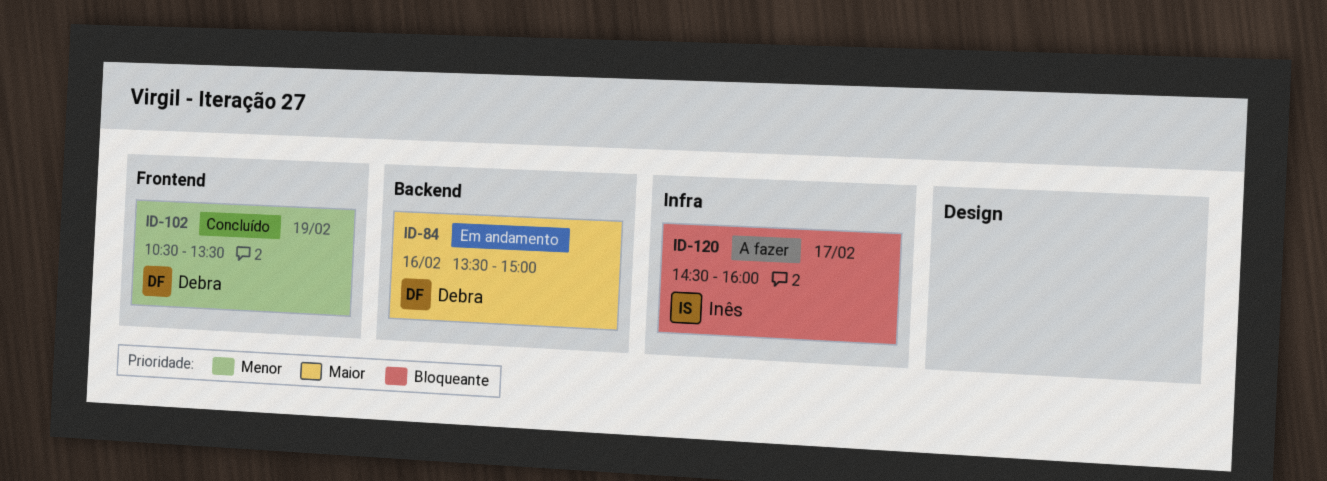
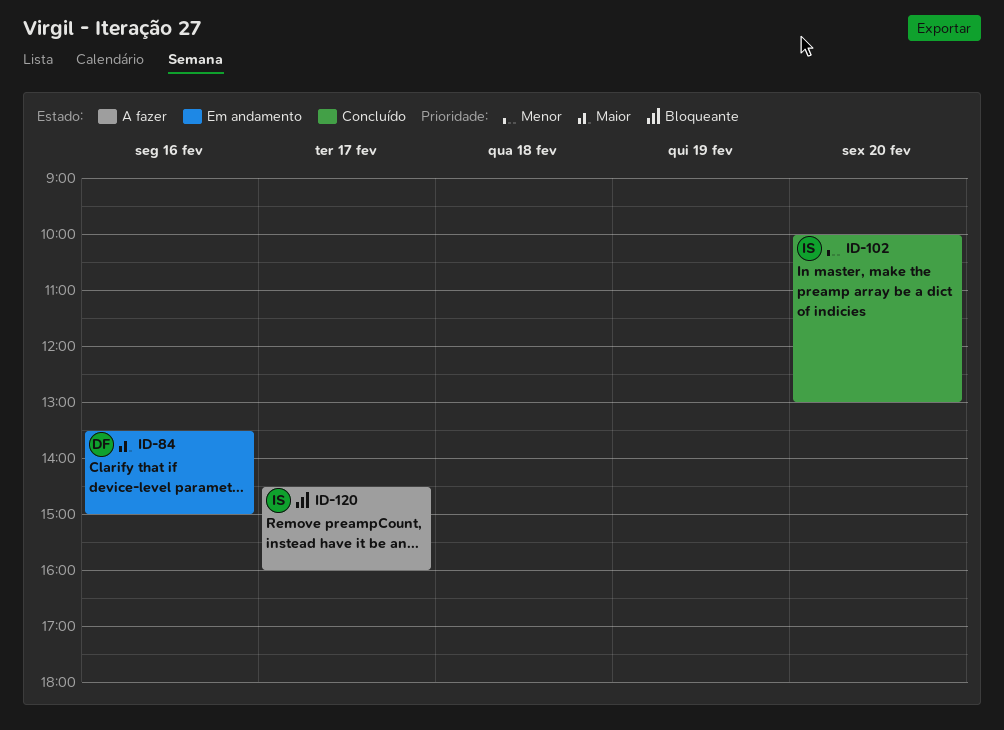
ID-102, owner: Debra -> Inês
ID-102, day: Feb 19 -> Feb 20
ID-102, begins: 10:30 -> 10:00
ID-102, ends: 13:30 -> 13:00

